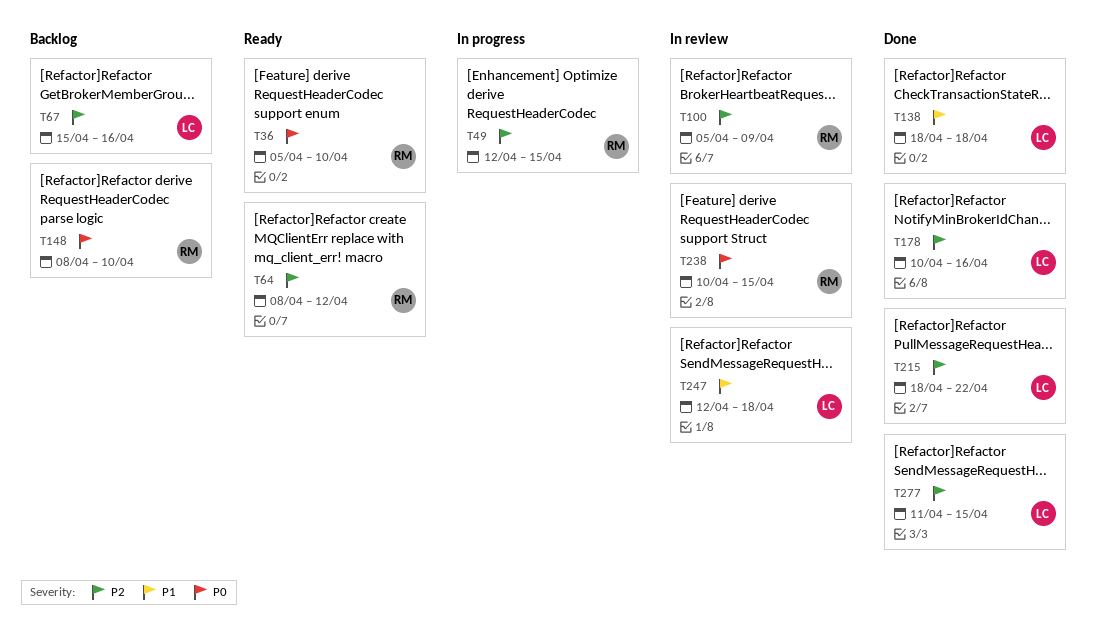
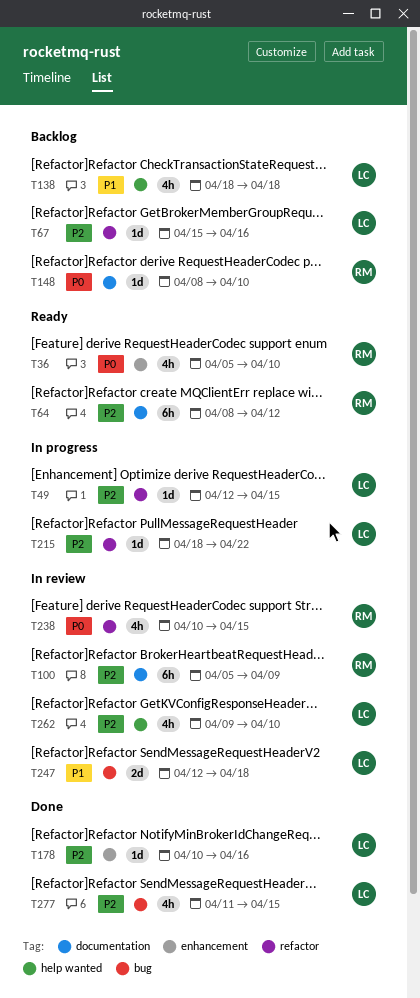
T49, owner: RM -> LC
T138, status: Done -> Backlog
T215, status: Done -> In progress
T262: none -> present

